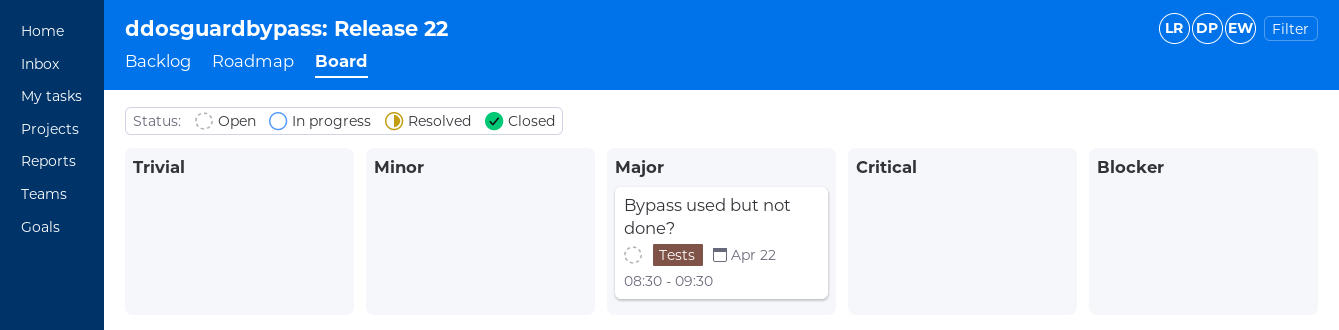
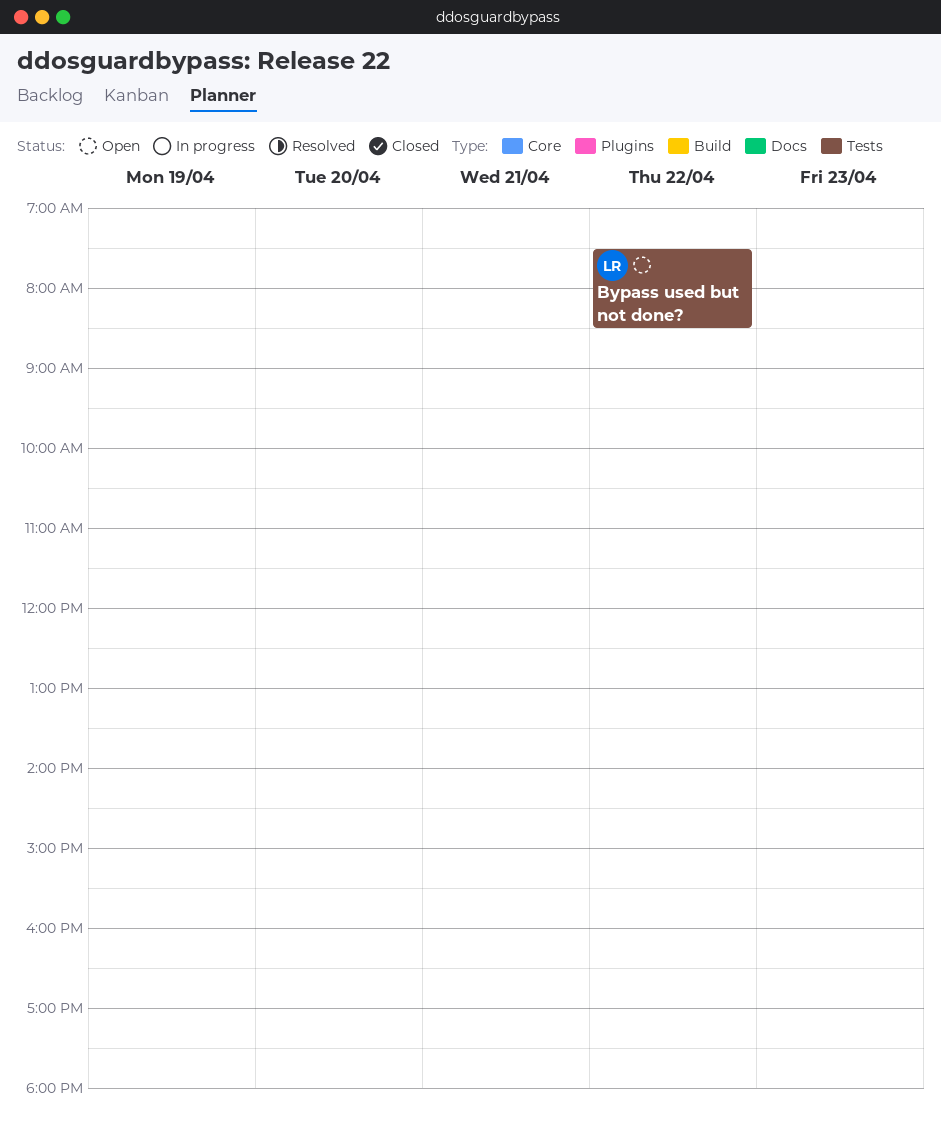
Bypass used but not done?, begins: 08:30 -> 07:30
Bypass used but not done?, ends: 09:30 -> 08:30

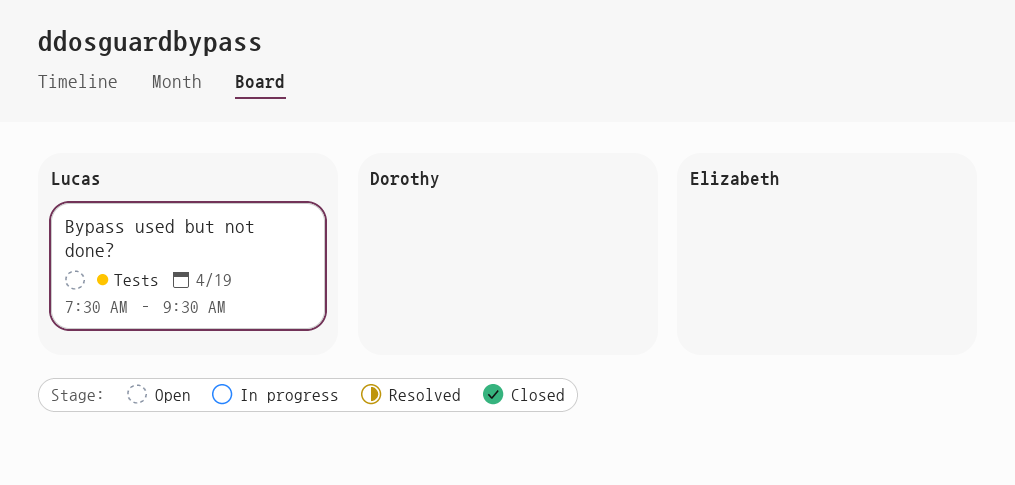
Bypass used but not done?, day: Apr 22 -> Apr 19
Bypass used but not done?, ends: 08:30 -> 09:30

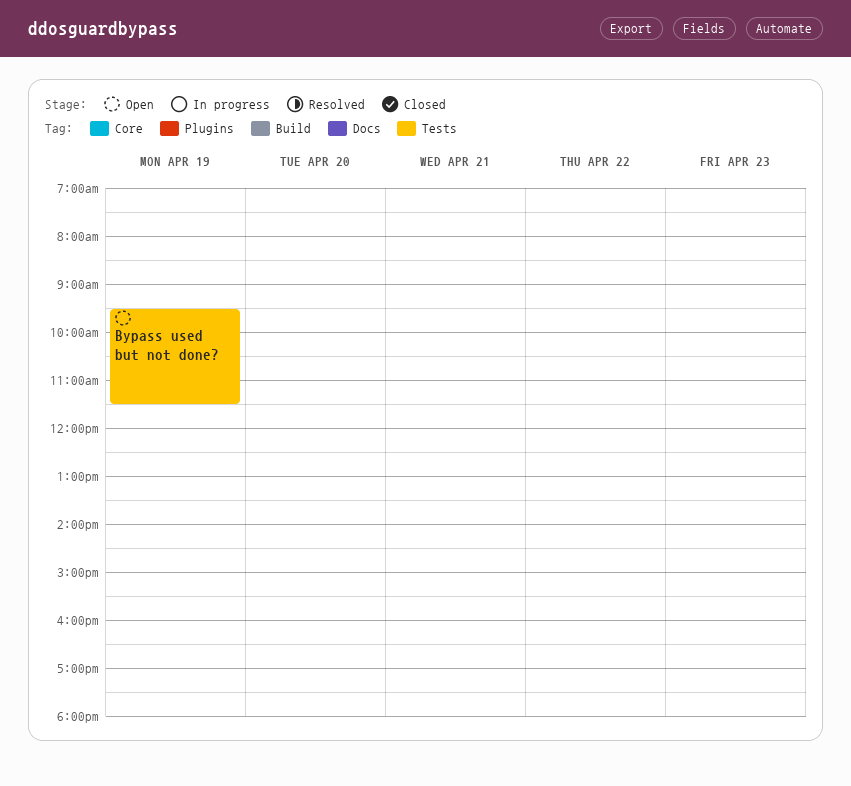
Bypass used but not done?, begins: 07:30 -> 09:30
Bypass used but not done?, ends: 09:30 -> 11:30

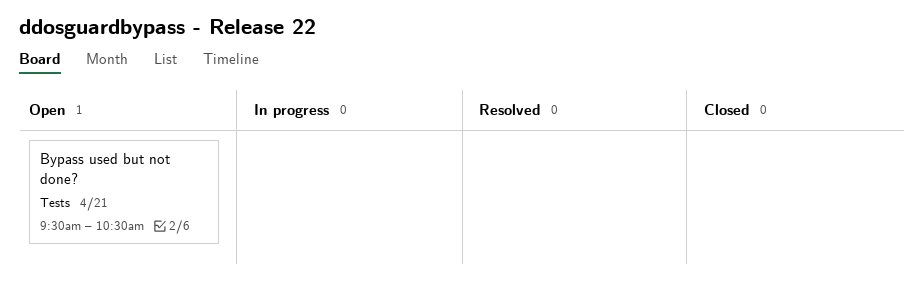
Bypass used but not done?, day: Apr 19 -> Apr 21
Bypass used but not done?, ends: 11:30 -> 10:30

